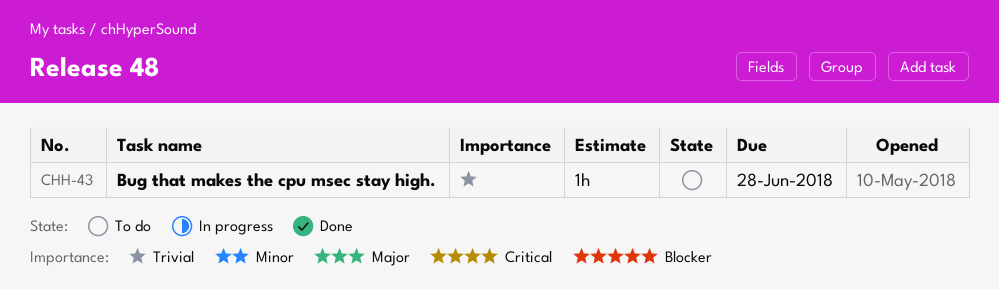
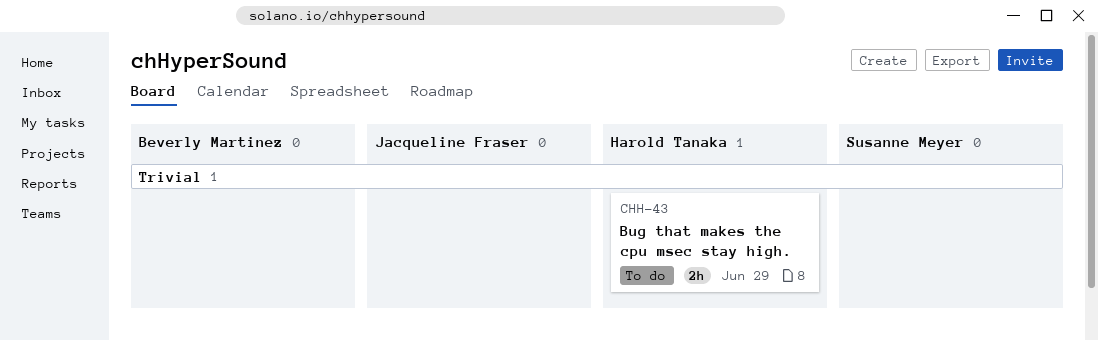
CHH-43, estimate: 1h -> 2h
CHH-43, due: Jun 28 -> Jun 29

